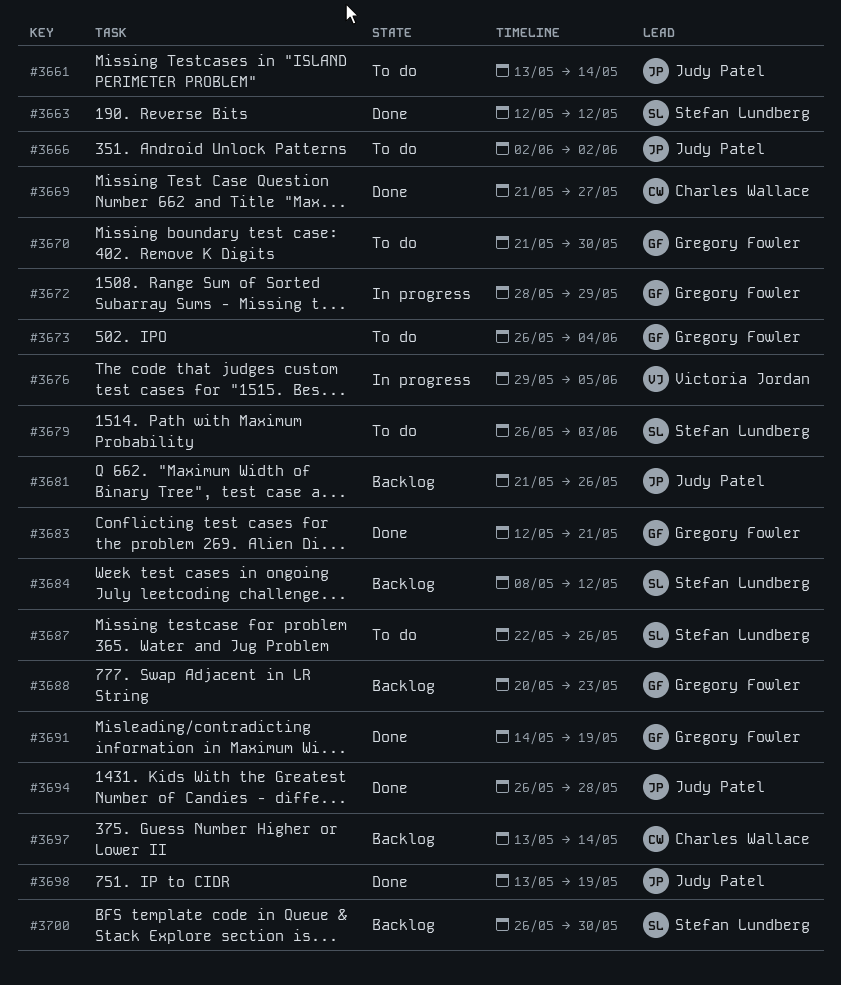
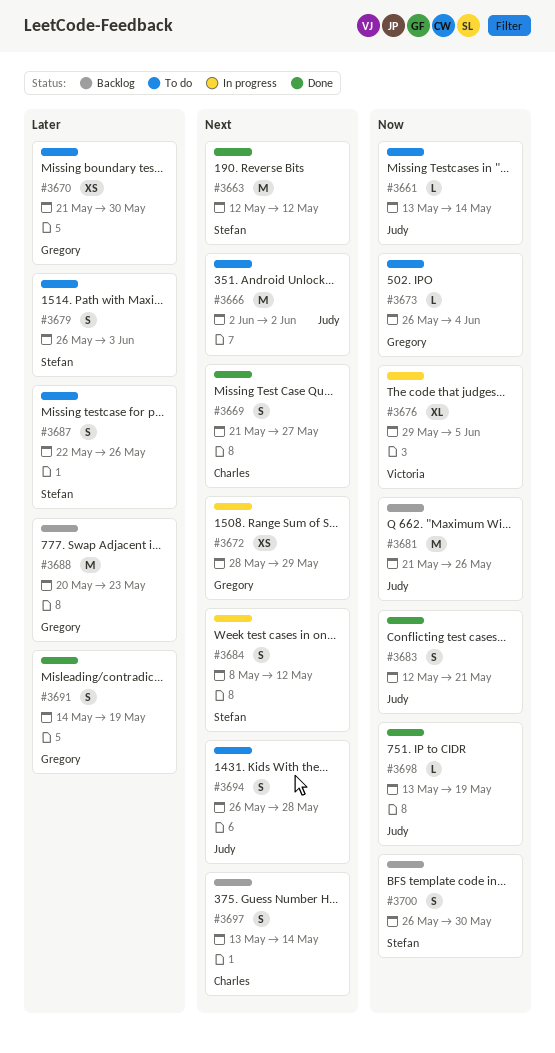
#3683, owner: Gregory Fowler -> Judy Patel
#3684, status: Backlog -> In progress
#3694, status: Done -> To do

